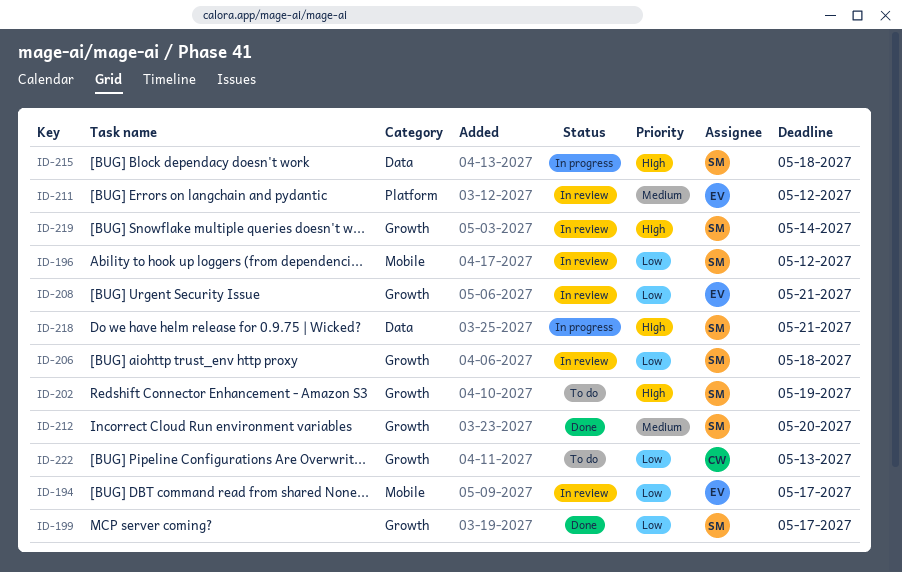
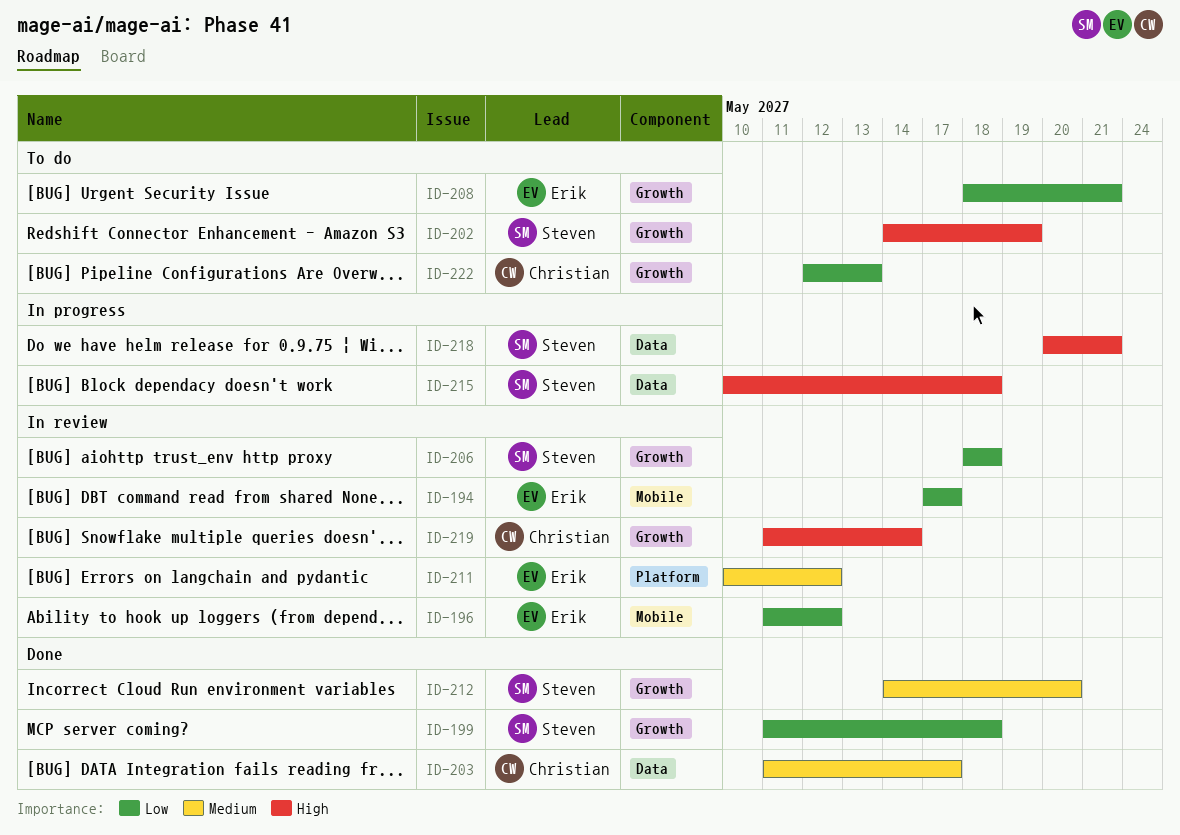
ID-196, owner: Steven -> Erik
ID-199, due: May 17 -> May 18
ID-203: none -> present
ID-208, status: In review -> To do
ID-219, owner: Steven -> Christian

